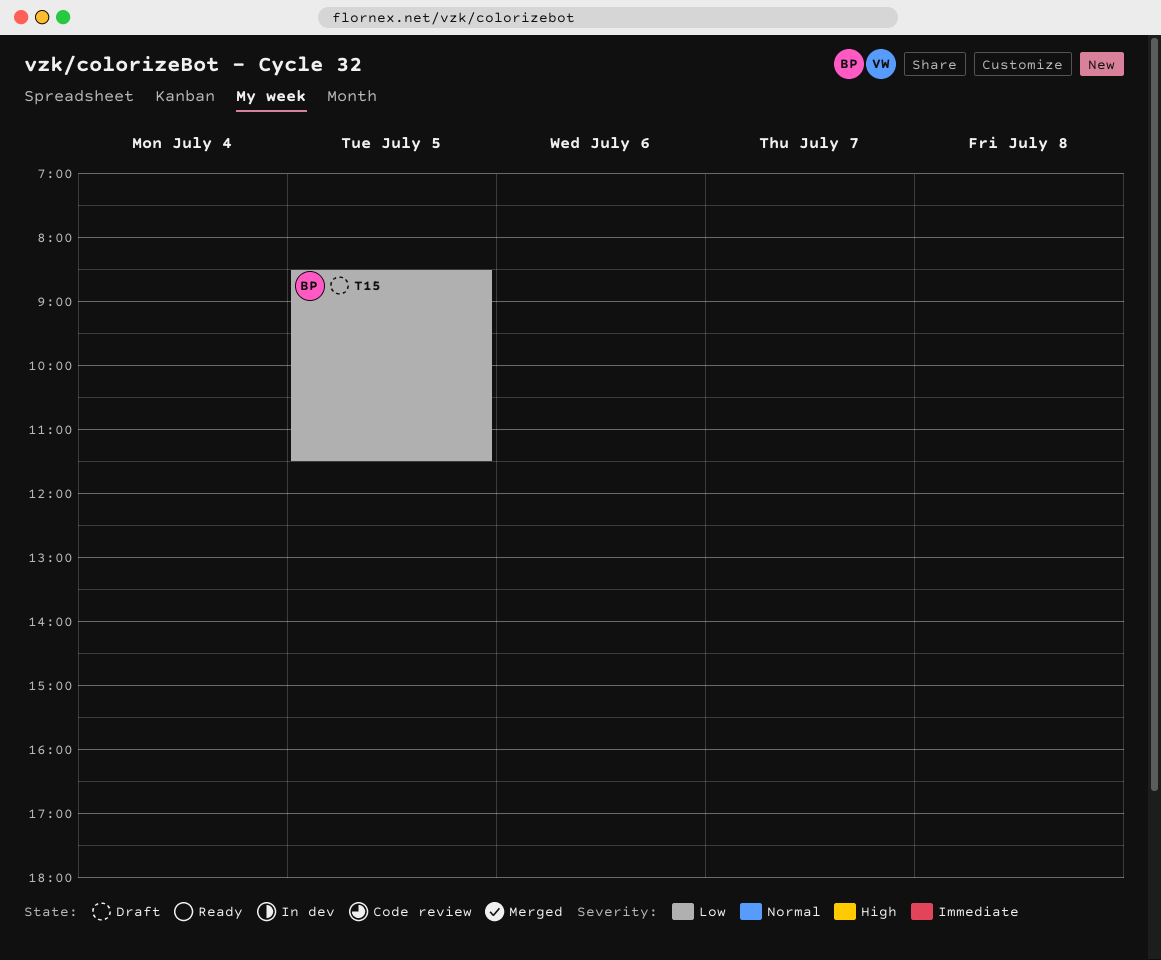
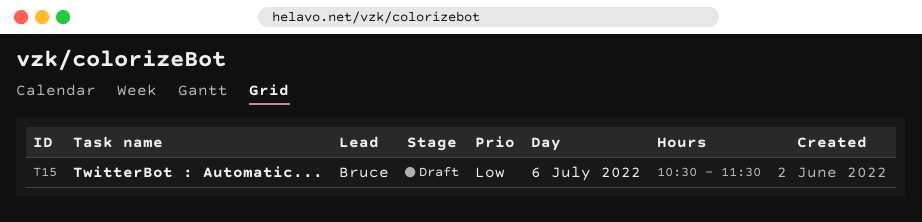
T15, day: Jul 5 -> Jul 6
T15, begins: 08:30 -> 10:30

